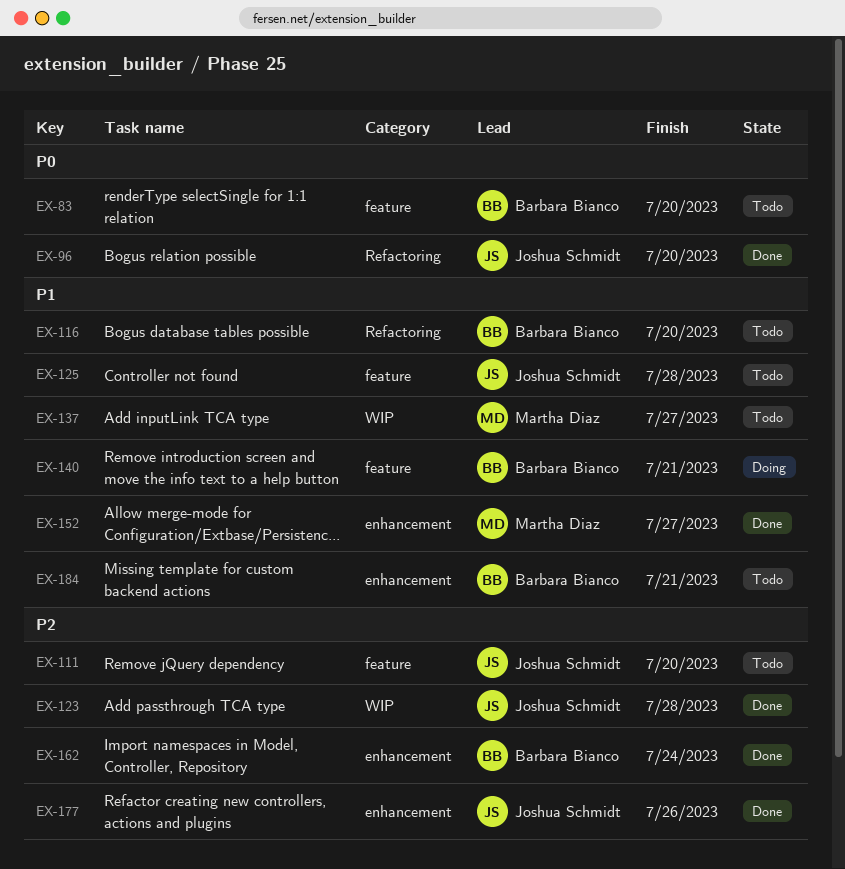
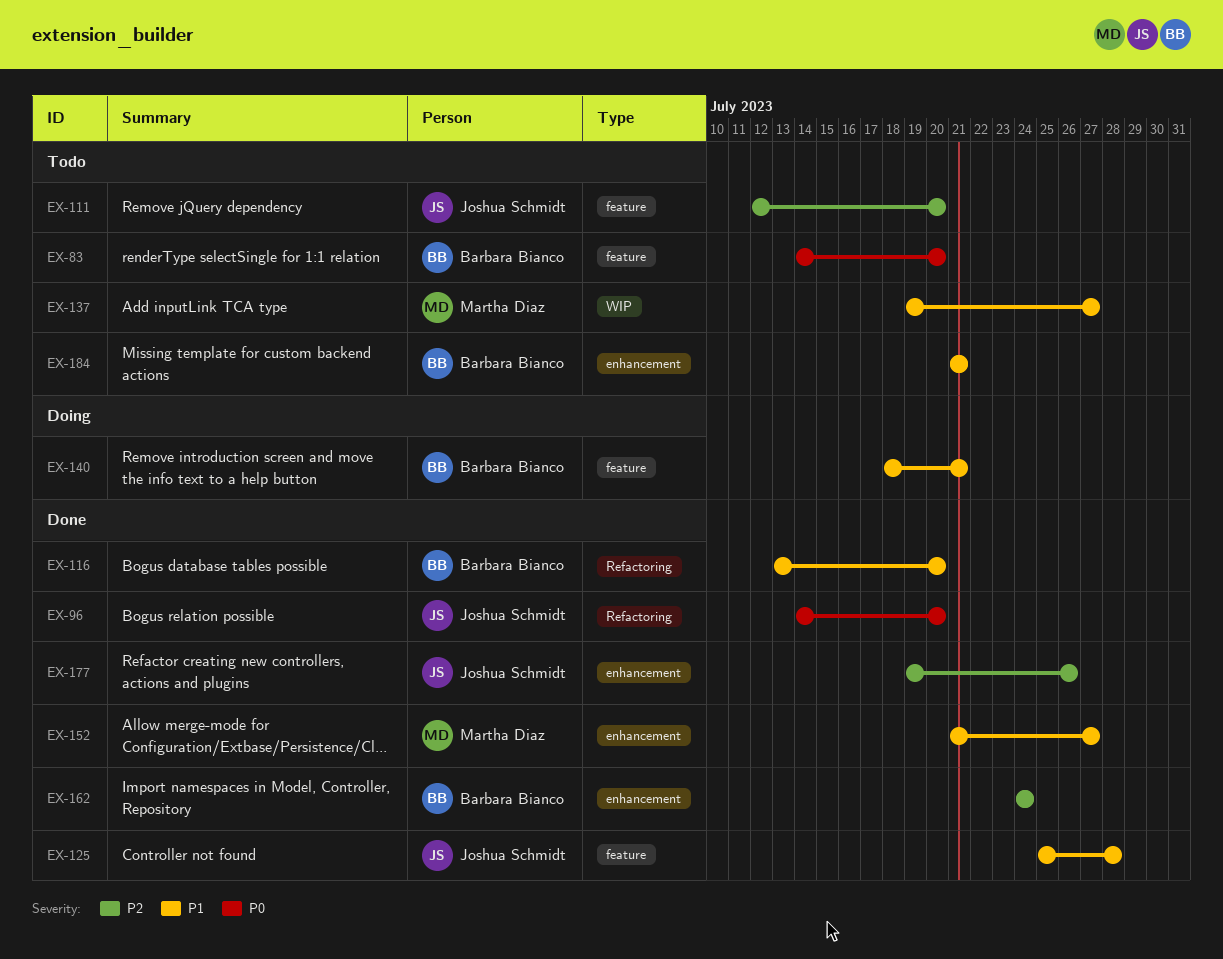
EX-116, status: Todo -> Done
EX-123: present -> none
EX-125, status: Todo -> Done

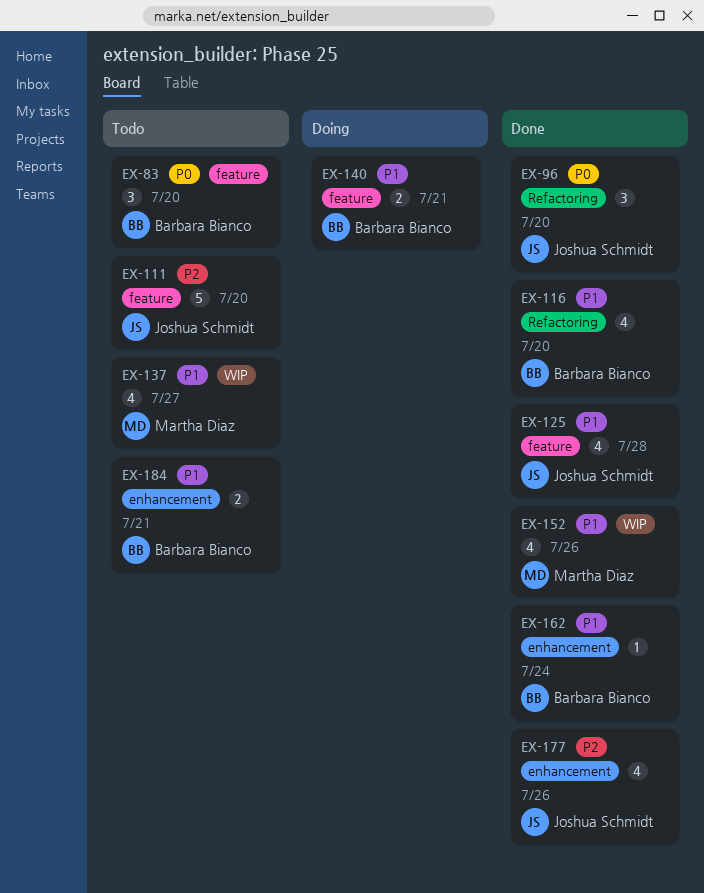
EX-152, label: enhancement -> WIP
EX-152, due: Jul 27 -> Jul 26
EX-162, priority: P2 -> P1

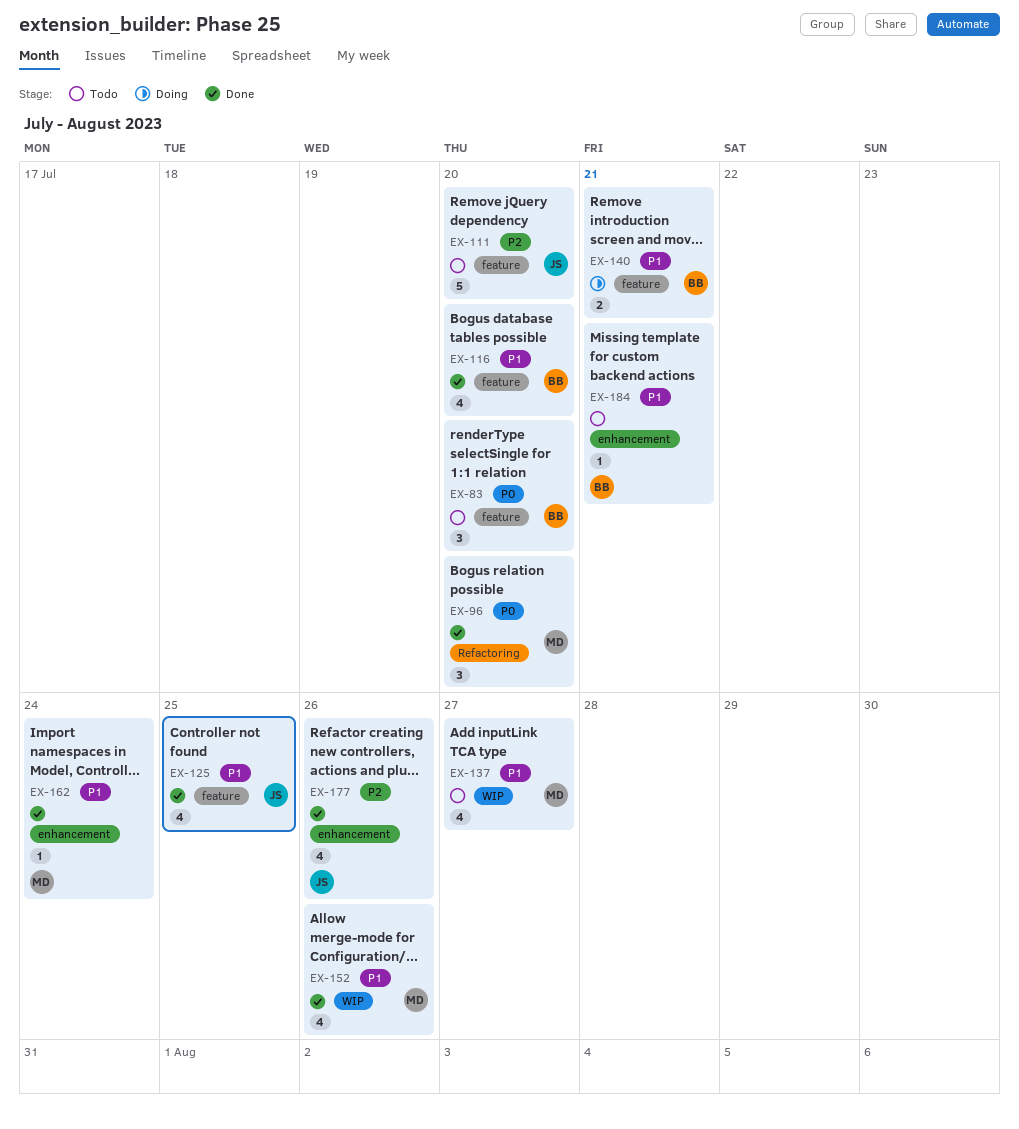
EX-96, owner: Joshua Schmidt -> Martha Diaz
EX-116, label: Refactoring -> feature
EX-125, due: Jul 28 -> Jul 25
EX-162, owner: Barbara Bianco -> Martha Diaz
EX-184, estimate: 2 -> 1

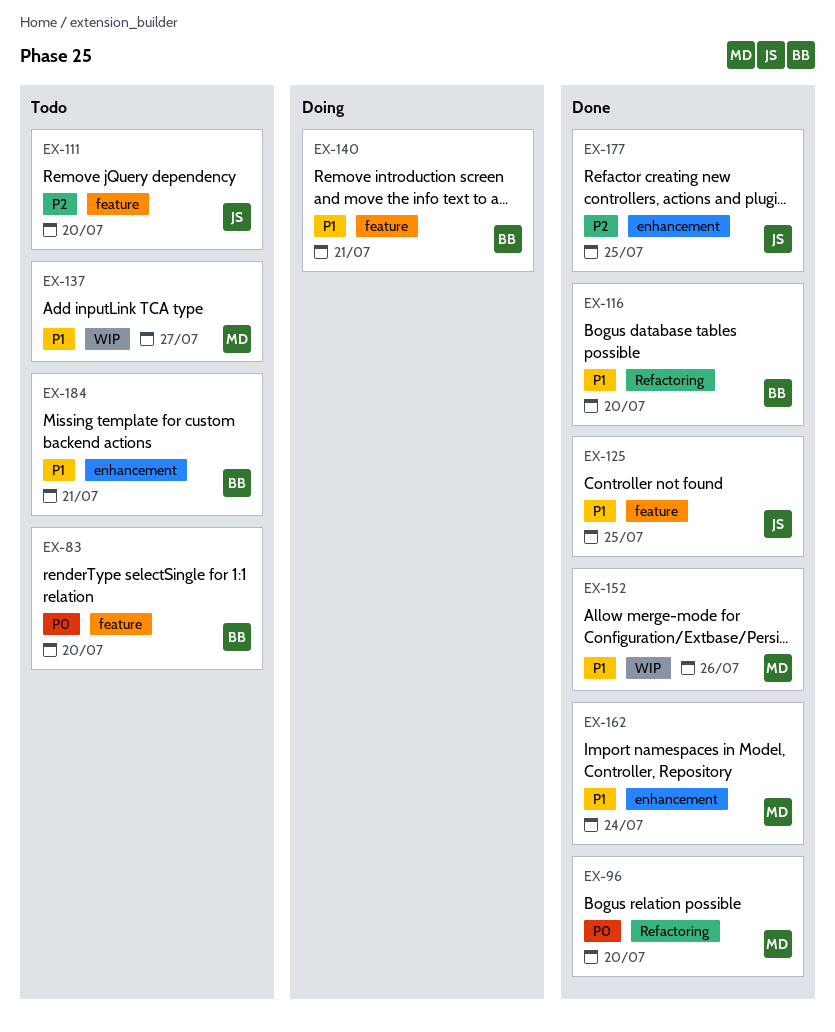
EX-116, label: feature -> Refactoring
EX-177, due: Jul 26 -> Jul 25

